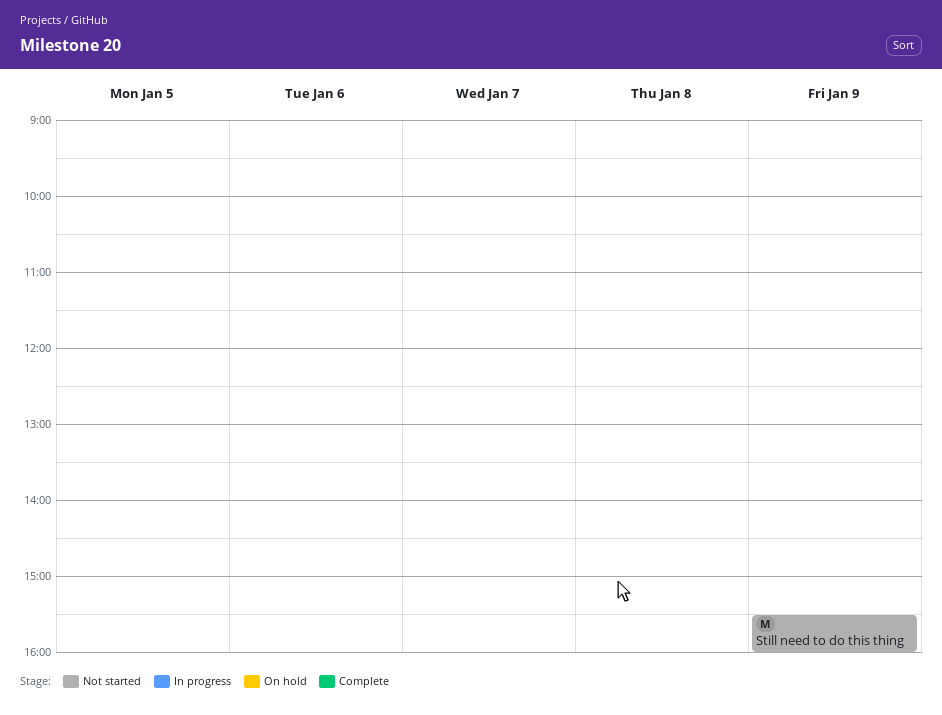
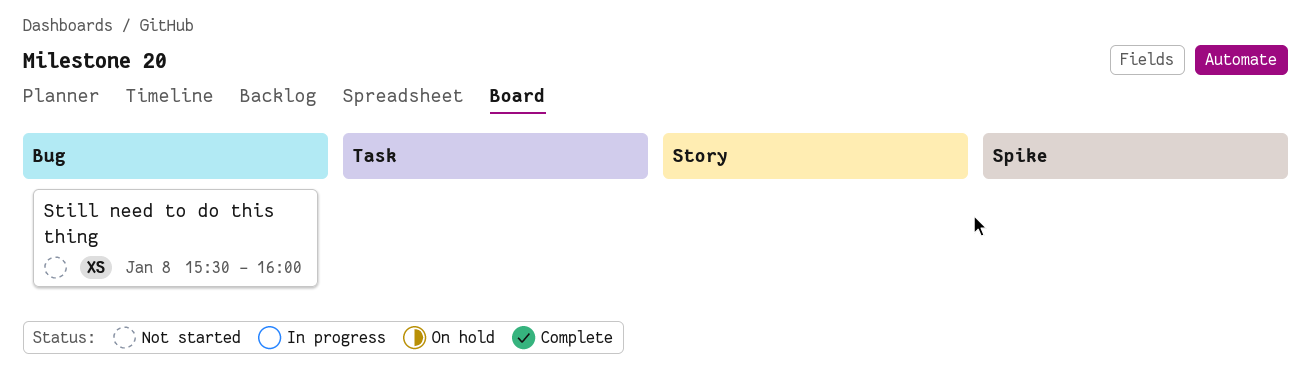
Still need to do this thing, estimate: M -> XS
Still need to do this thing, day: Jan 9 -> Jan 8

